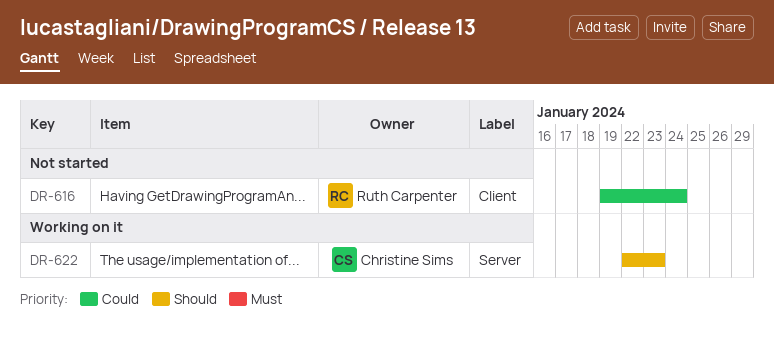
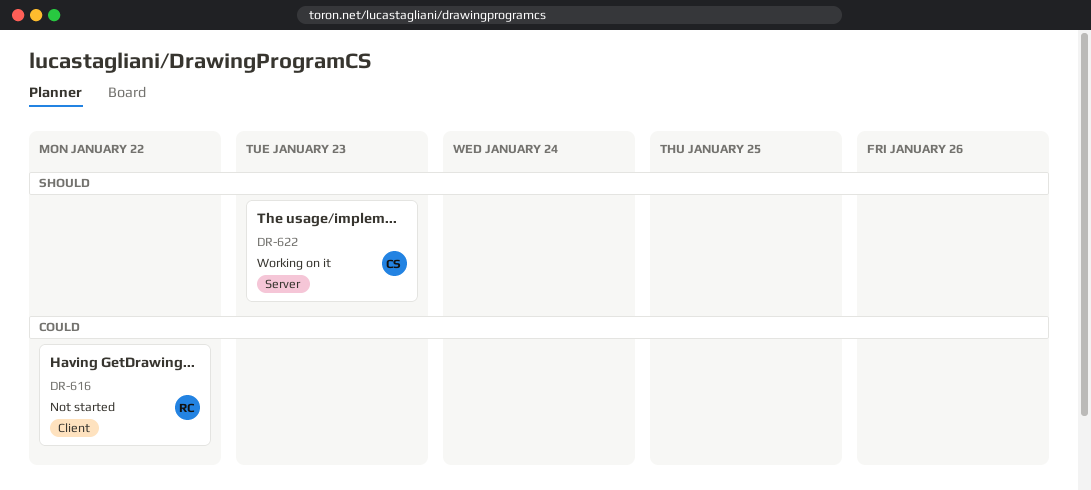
DR-616, due: Jan 24 -> Jan 22

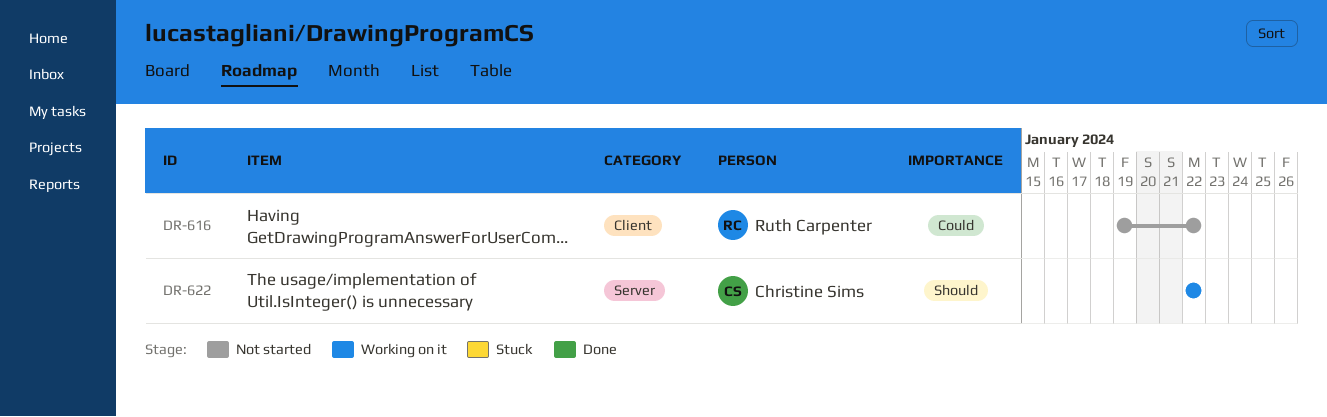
DR-622, due: Jan 23 -> Jan 22

